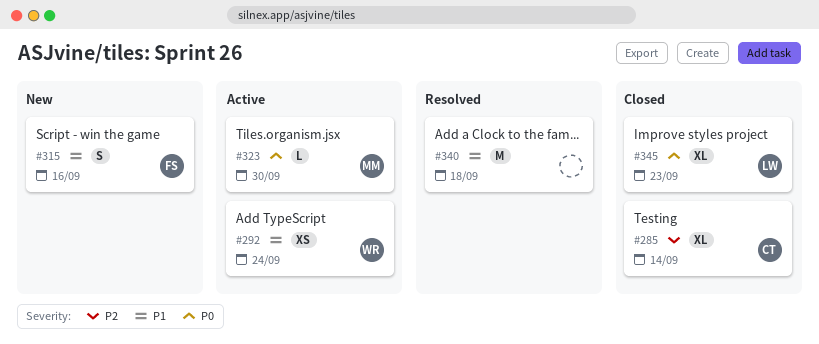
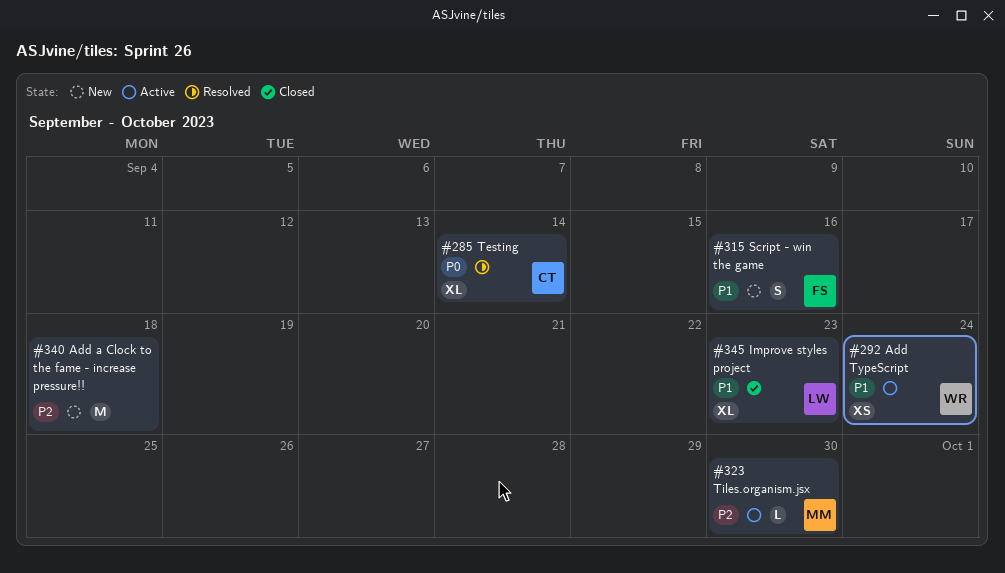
#285, status: Closed -> Resolved
#285, priority: P2 -> P0
#323, priority: P0 -> P2
#340, status: Resolved -> New
#340, priority: P1 -> P2
#345, priority: P0 -> P1

